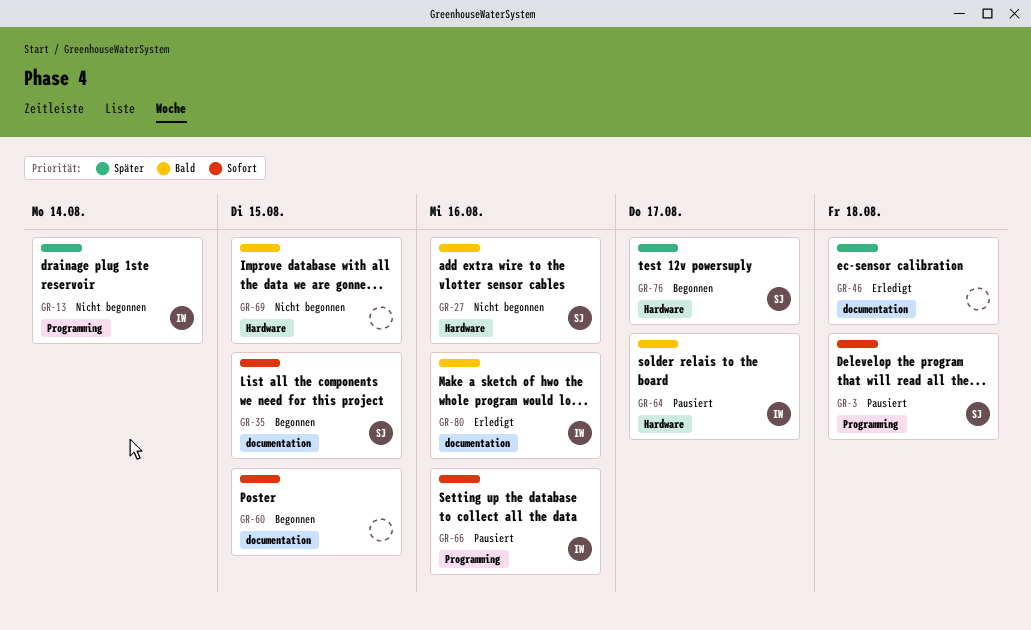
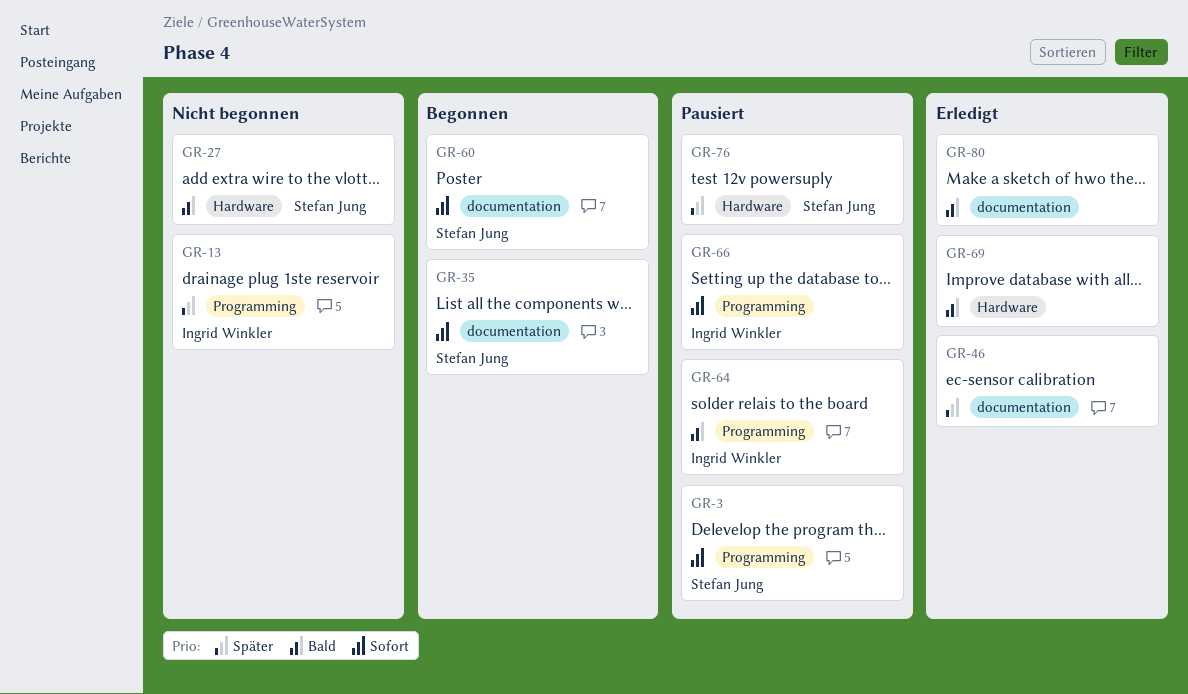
GR-60, owner: none -> Stefan Jung
GR-64, label: Hardware -> Programming
GR-69, status: Nicht begonnen -> Erledigt
GR-76, status: Begonnen -> Pausiert
GR-80, owner: Ingrid Winkler -> none

